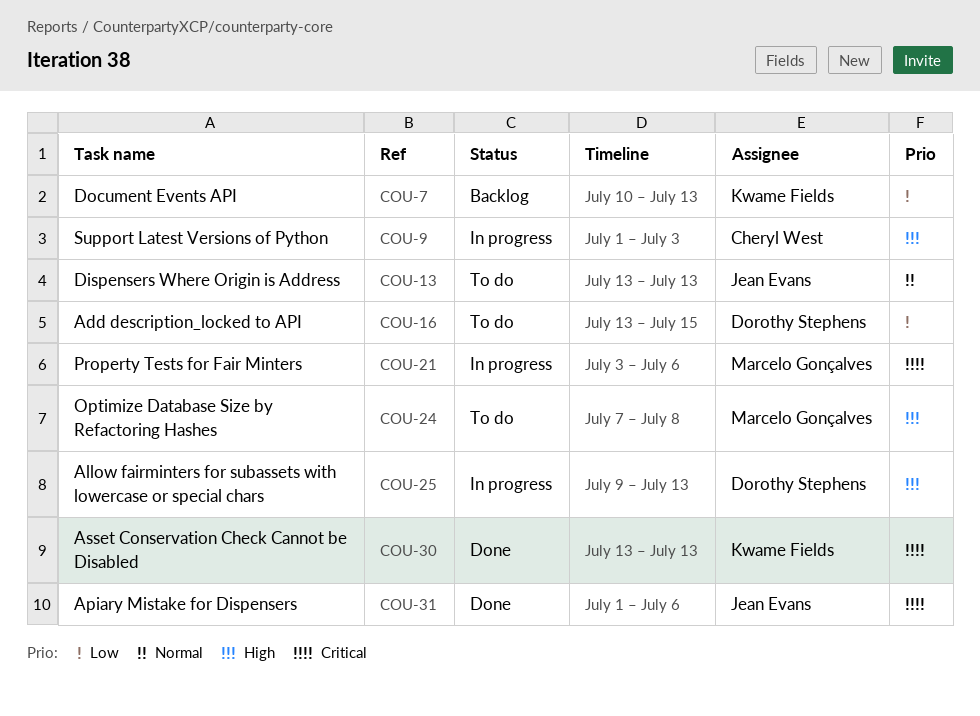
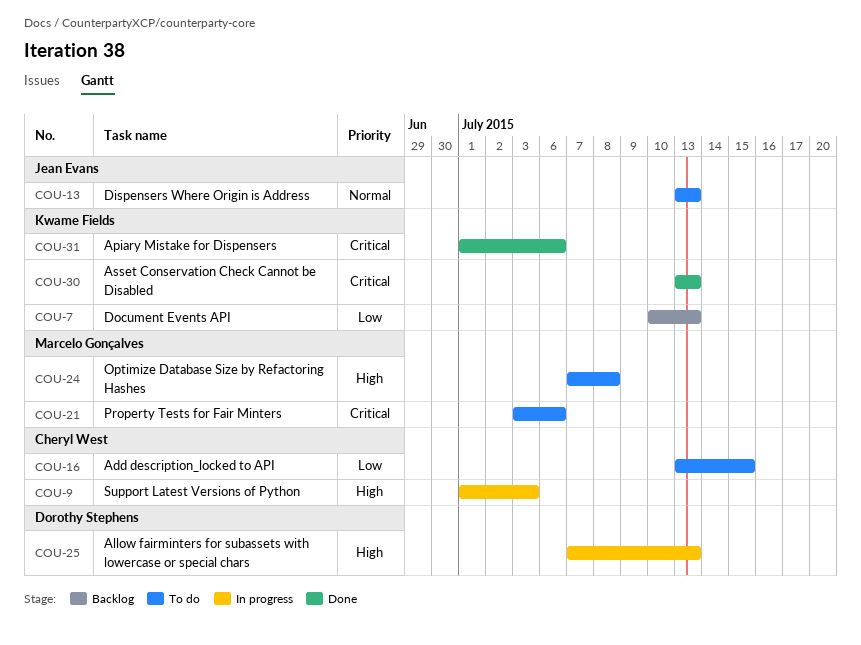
COU-16, owner: Dorothy Stephens -> Cheryl West
COU-21, status: In progress -> To do
COU-25, start: Jul 9 -> Jul 7
COU-31, owner: Jean Evans -> Kwame Fields

